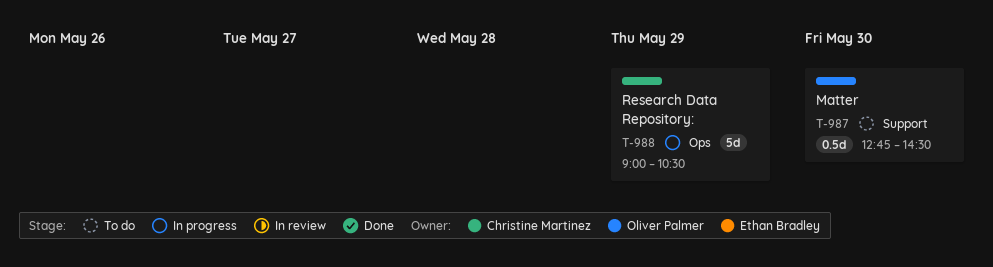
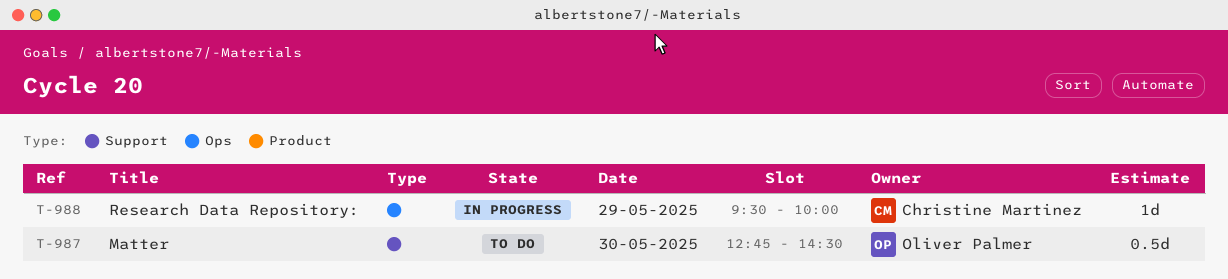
T-988, estimate: 5d -> 1d
T-988, begins: 09:00 -> 09:30
T-988, ends: 10:30 -> 10:00

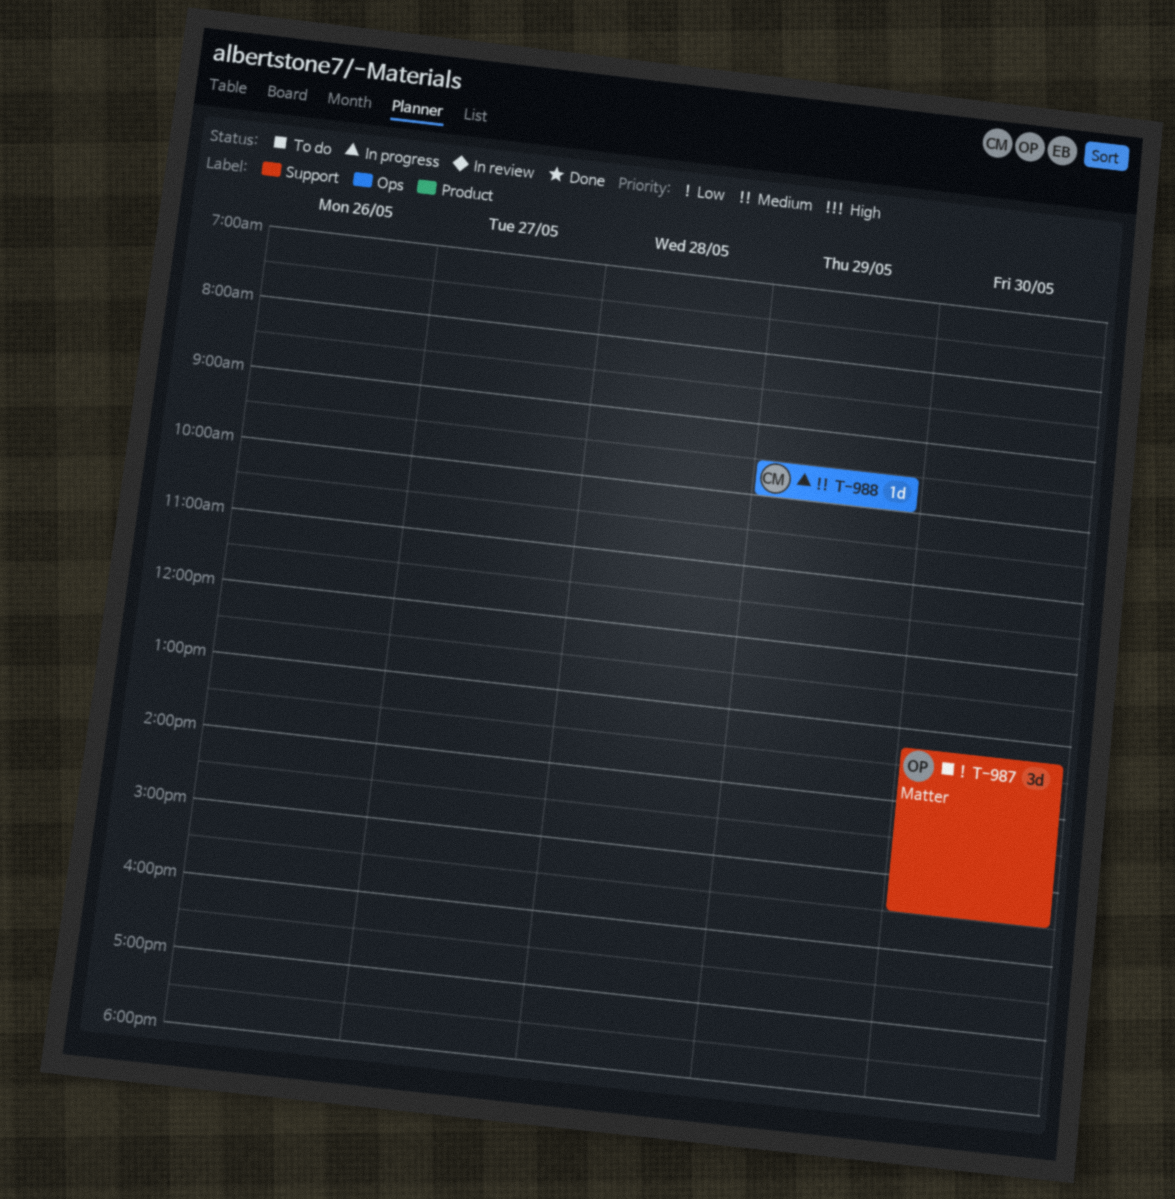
T-987, estimate: 0.5d -> 3d
T-987, begins: 12:45 -> 13:15
T-987, ends: 14:30 -> 15:30

